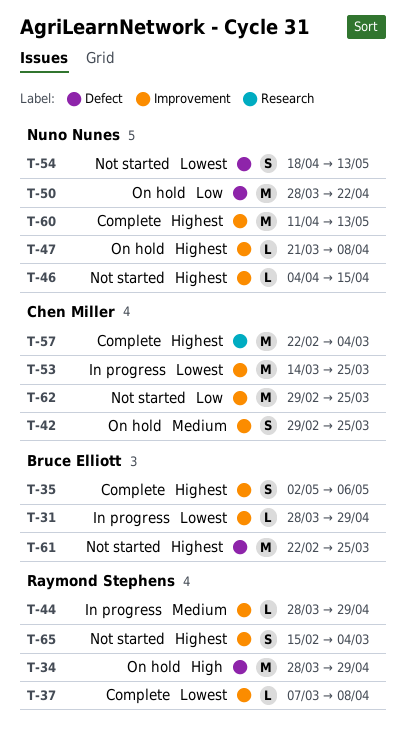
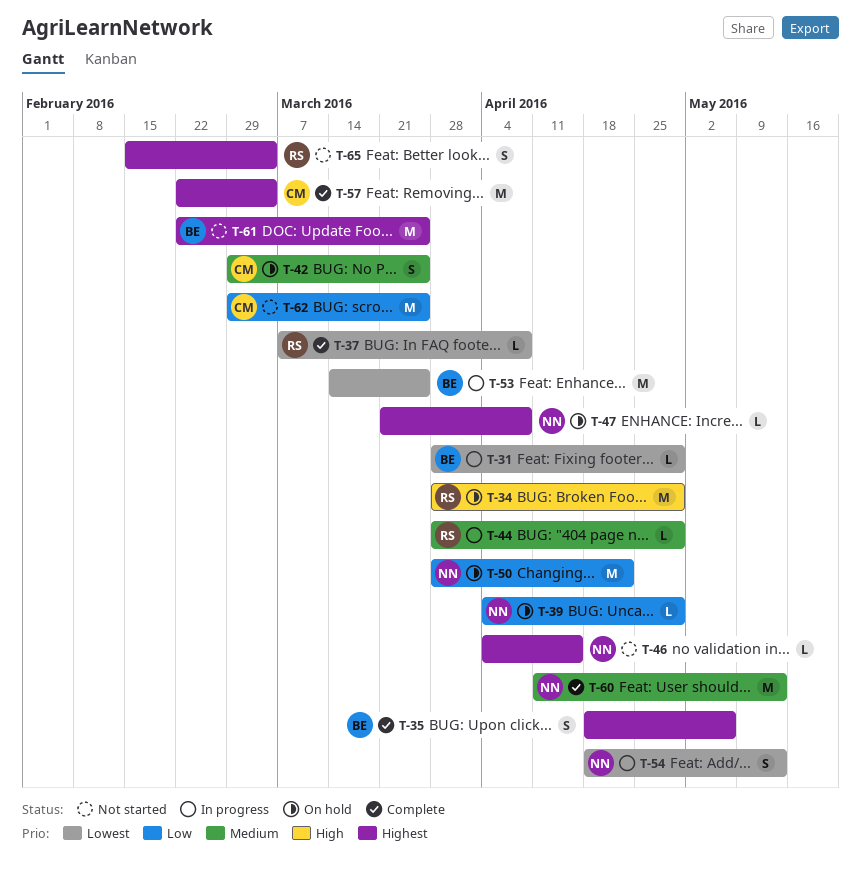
T-35, start: May 2 -> Apr 18
T-39: none -> present
T-53, owner: Chen Miller -> Bruce Elliott
T-54, status: Not started -> In progress
T-60, priority: Highest -> Medium

